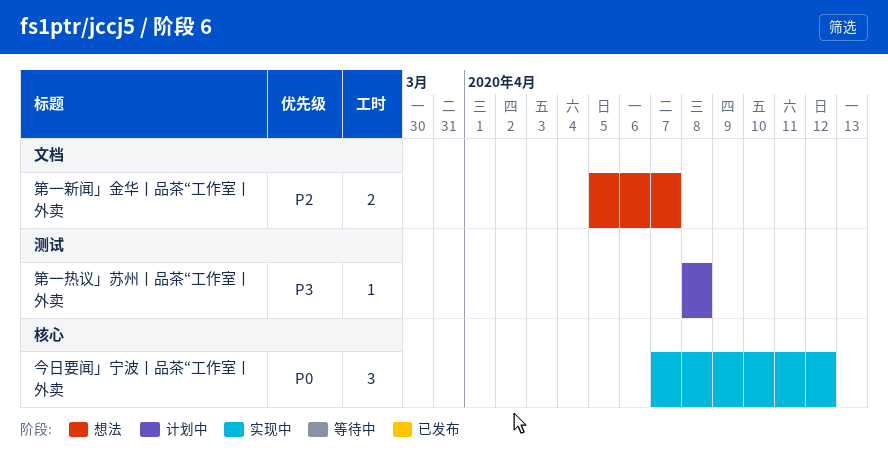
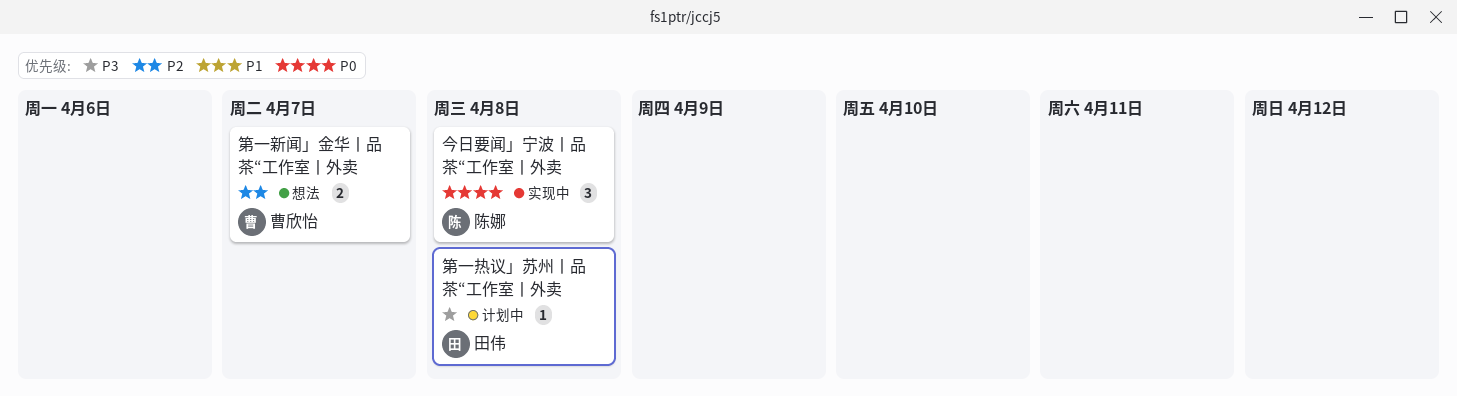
今日要闻」宁波丨品茶“工作室丨外卖, due: Apr 12 -> Apr 8

